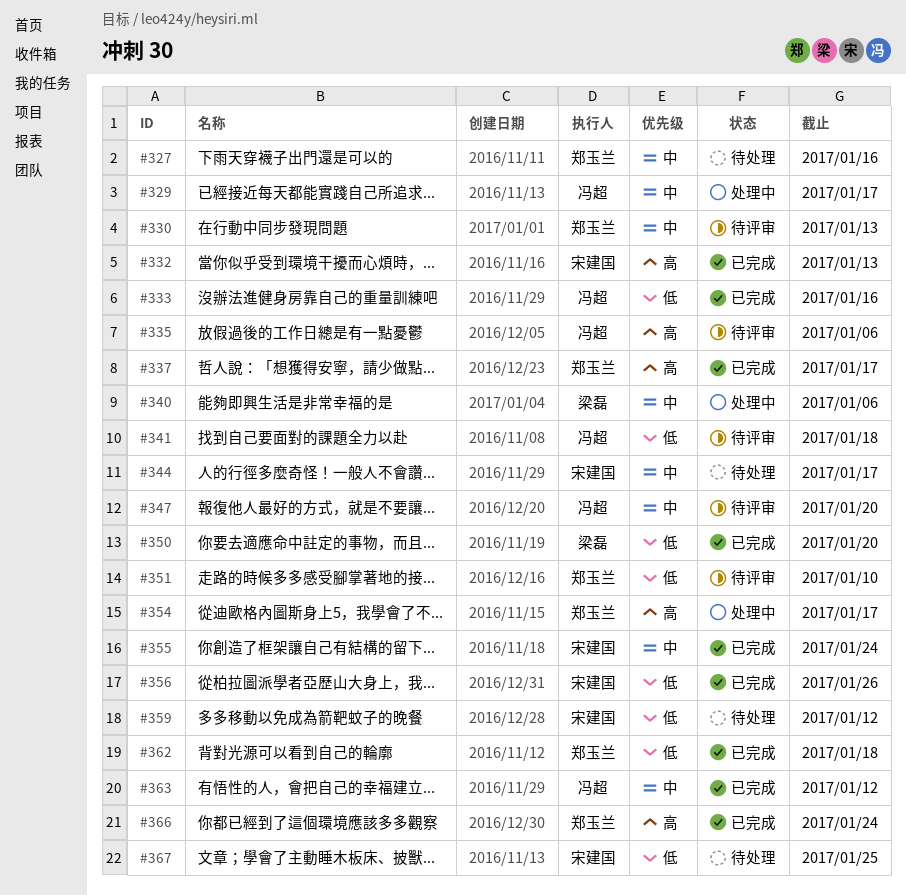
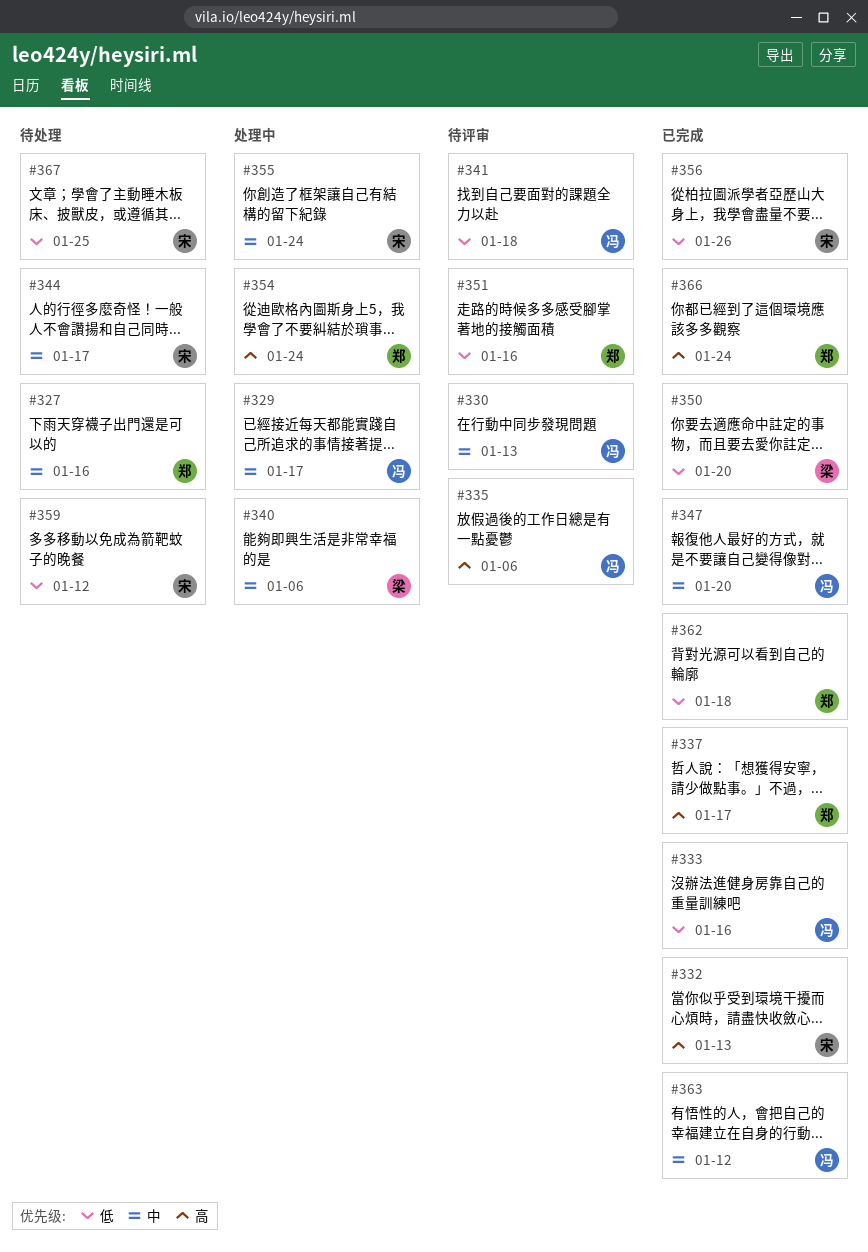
#330, owner: 郑玉兰 -> 冯超
#347, status: 待评审 -> 已完成
#351, due: Jan 10 -> Jan 16
#354, due: Jan 17 -> Jan 24
#355, status: 已完成 -> 处理中

